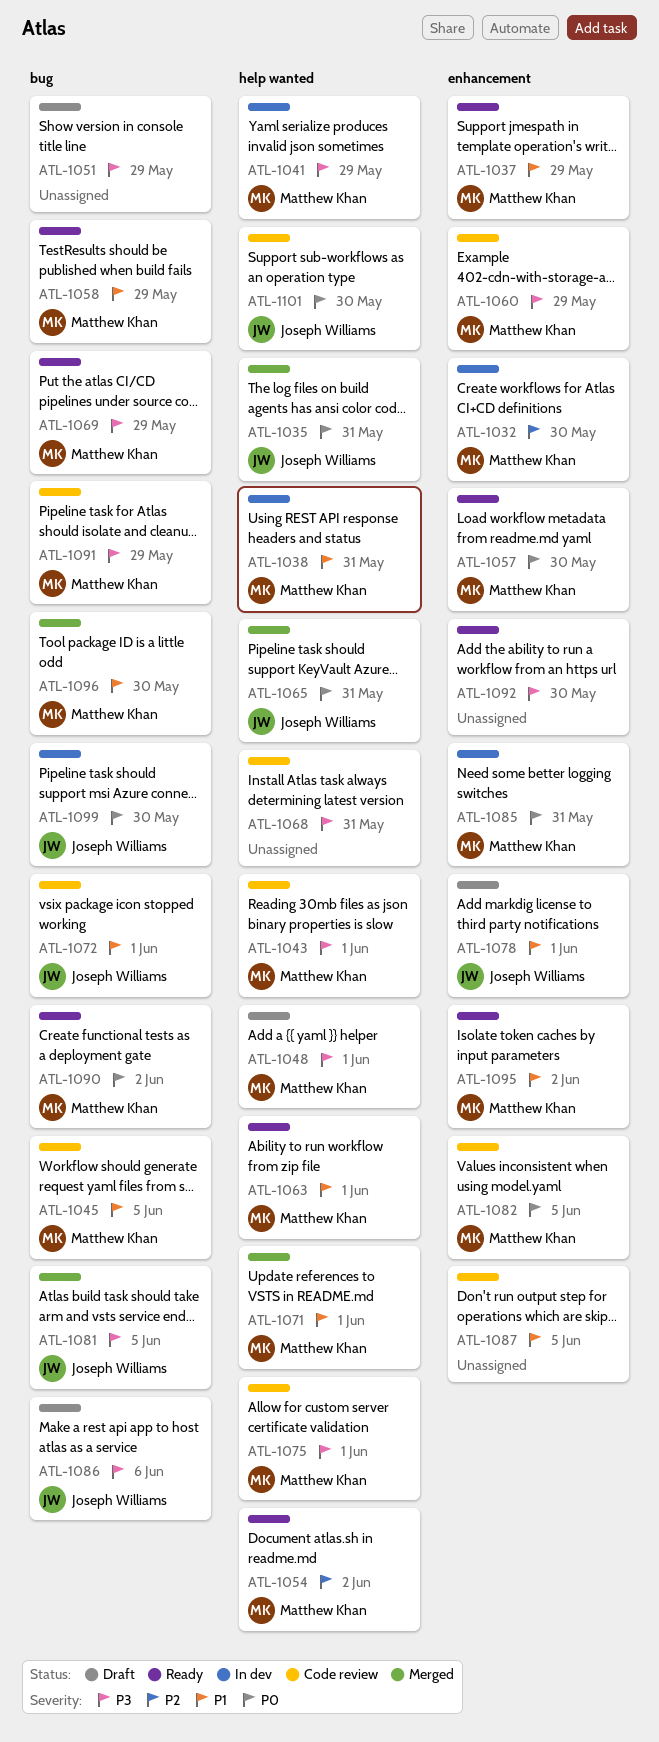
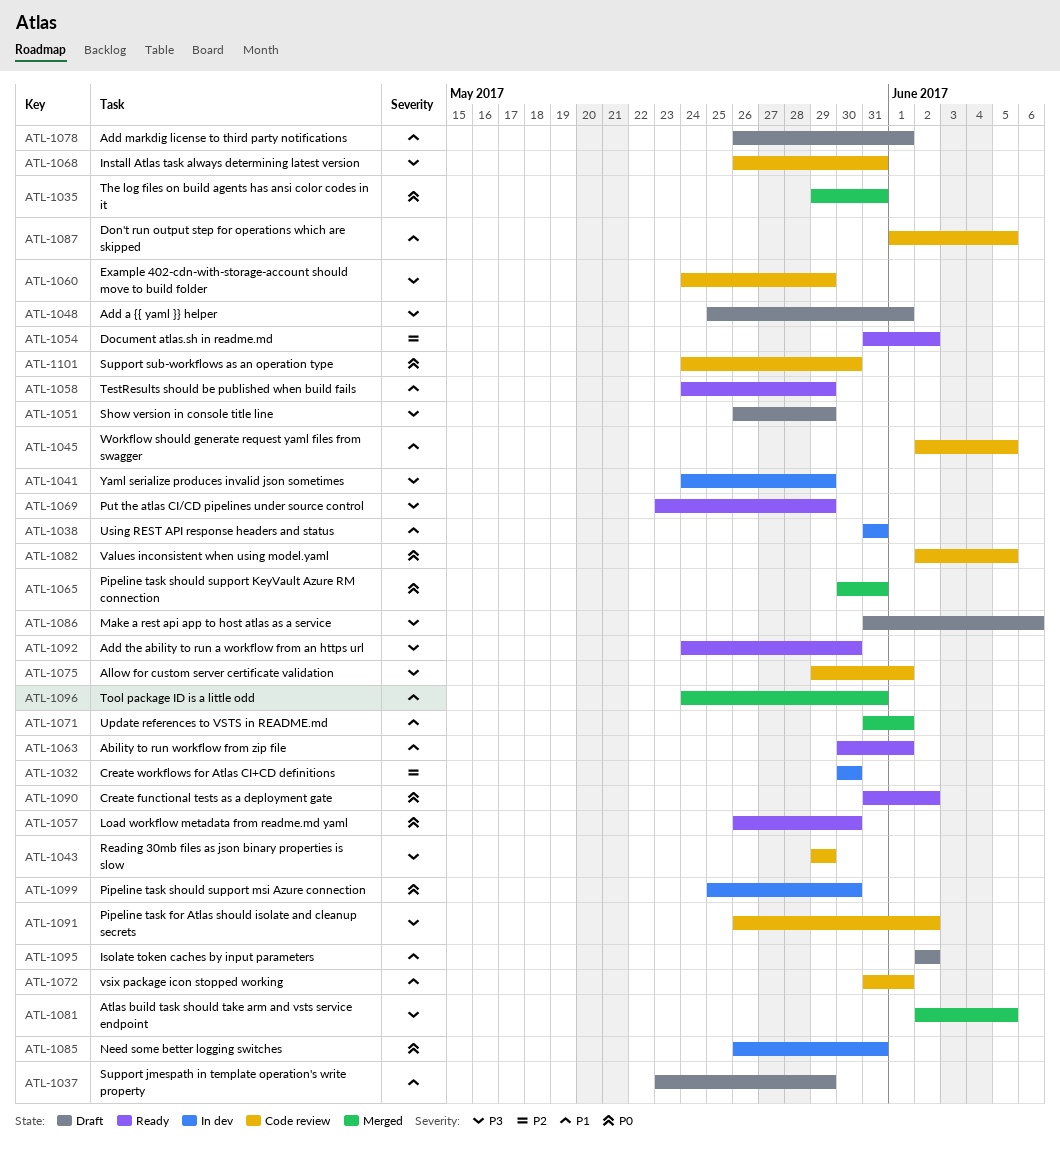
ATL-1037, status: Ready -> Draft
ATL-1043, due: Jun 1 -> May 29
ATL-1091, due: May 29 -> Jun 2
ATL-1095, status: Ready -> Draft
ATL-1096, due: May 30 -> May 31

